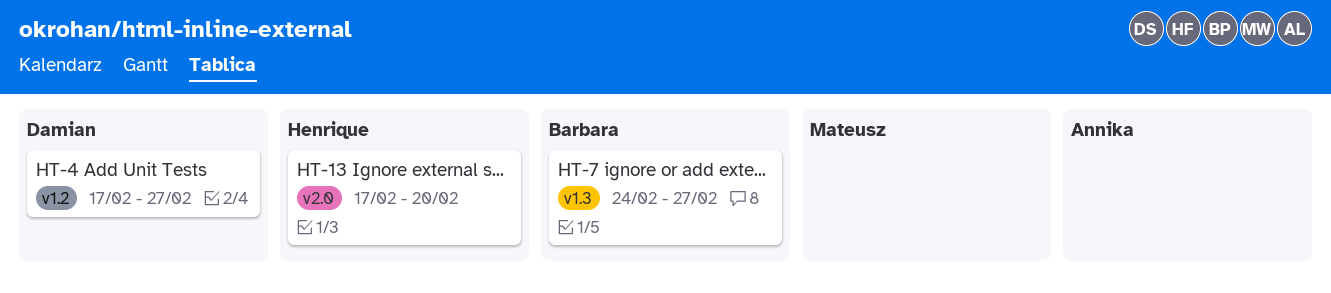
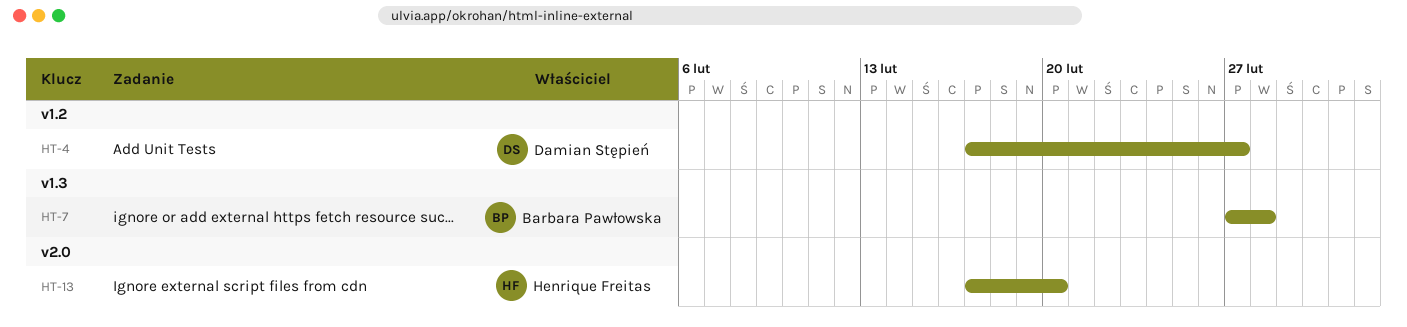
HT-7, start: Feb 24 -> Feb 27
HT-7, due: Feb 27 -> Feb 28

